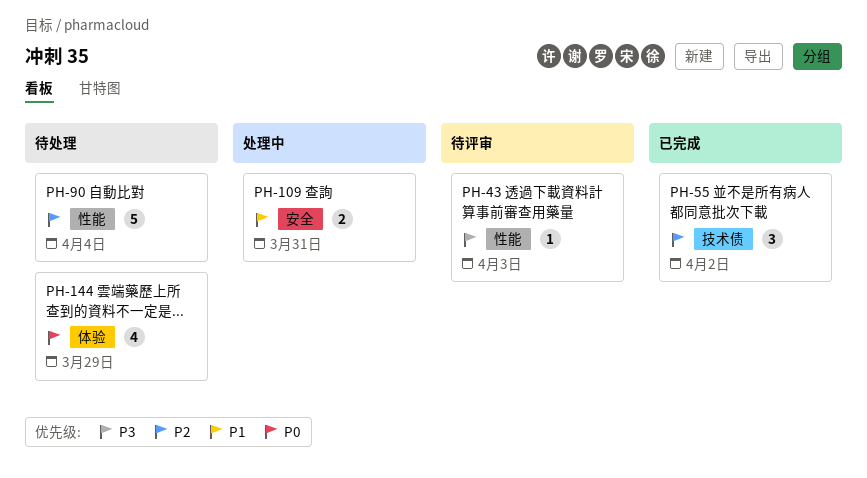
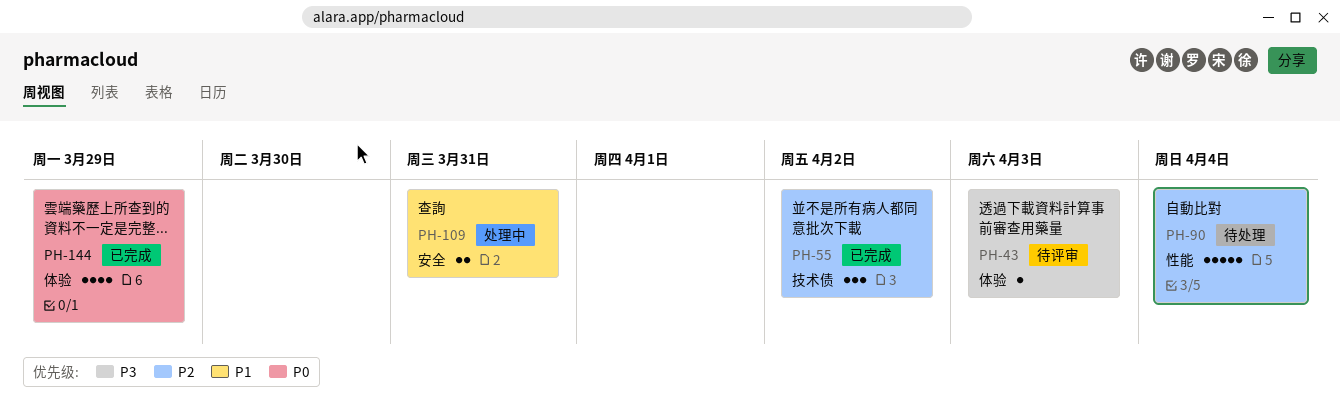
PH-43, label: 性能 -> 体验
PH-144, status: 待处理 -> 已完成

